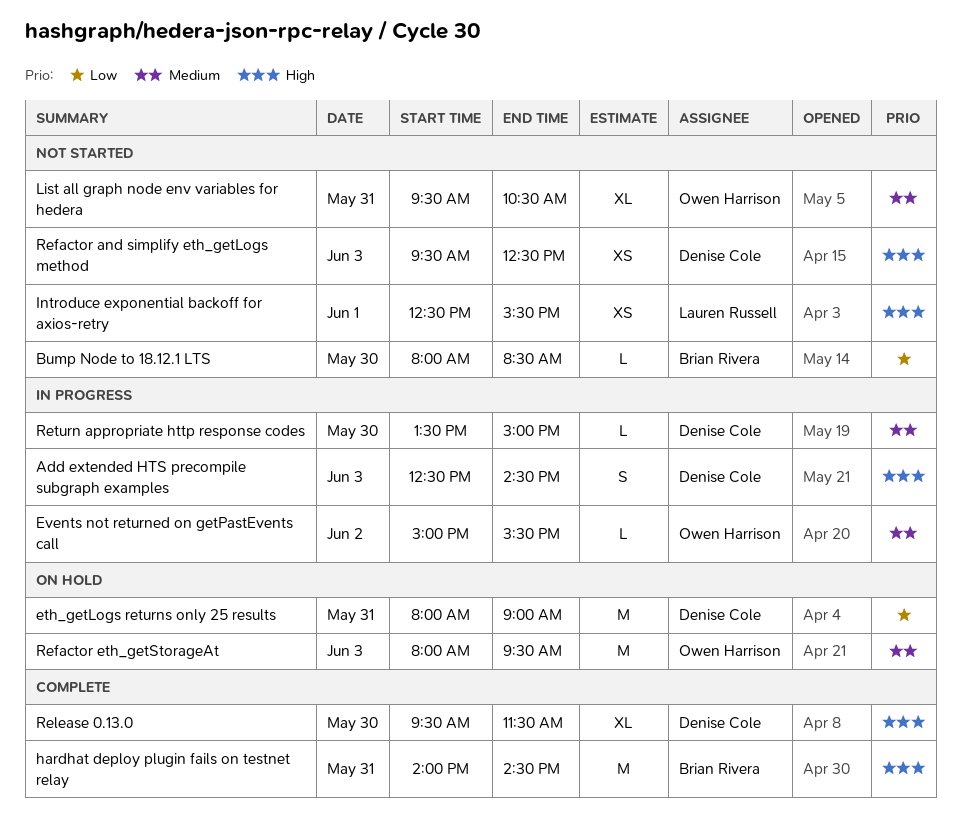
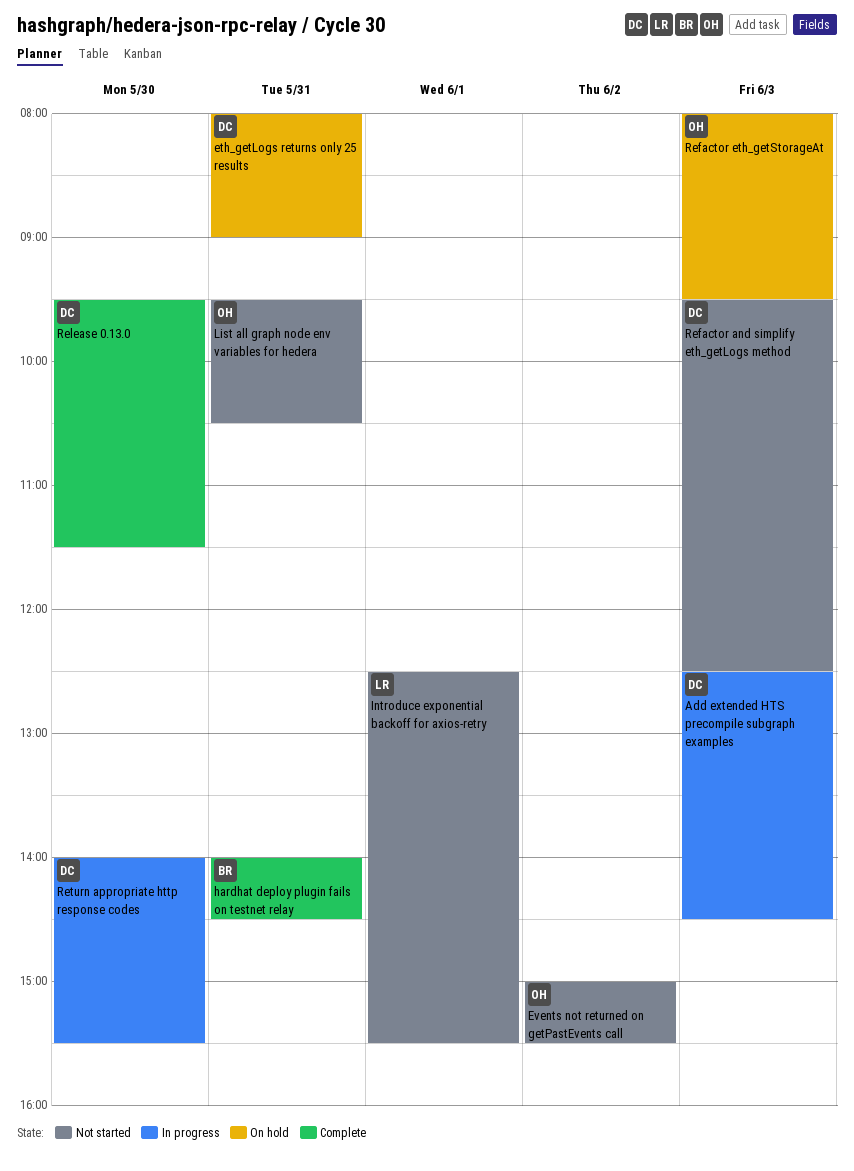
Bump Node to 18.12.1 LTS: present -> none
Events not returned on getPastEvents call, status: In progress -> Not started
Return appropriate http response codes, begins: 13:30 -> 14:00
Return appropriate http response codes, ends: 15:00 -> 15:30

